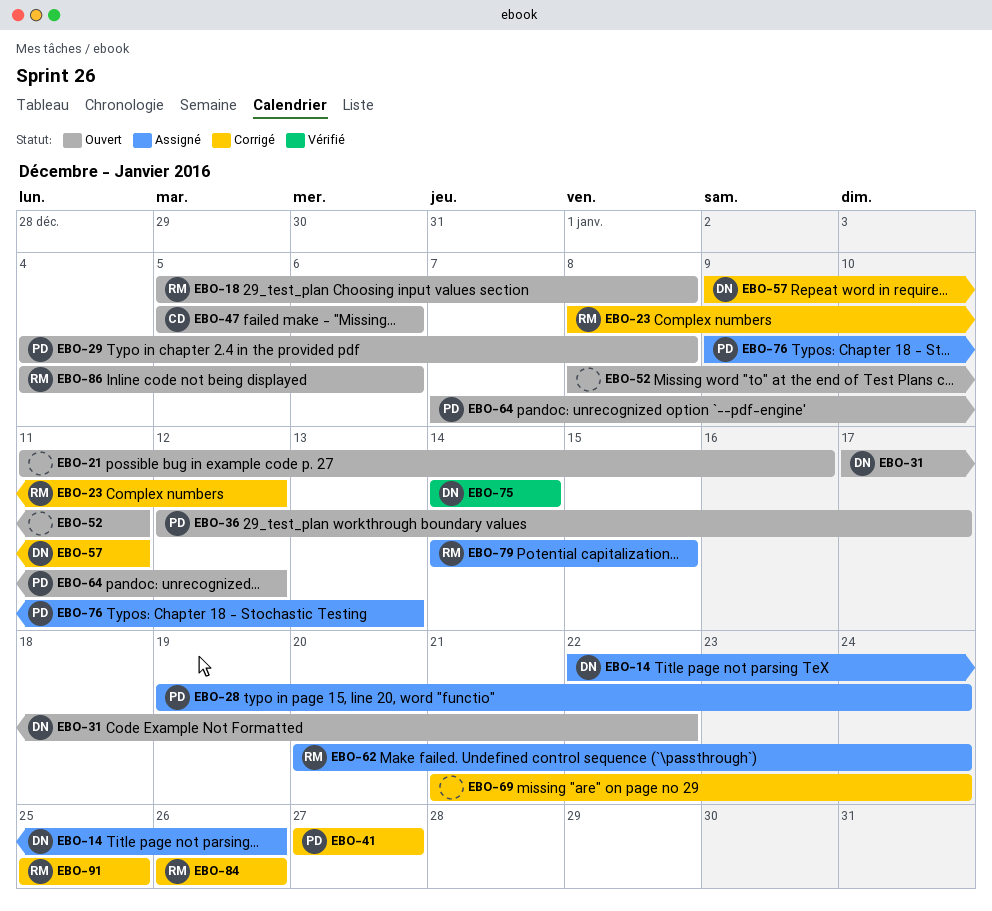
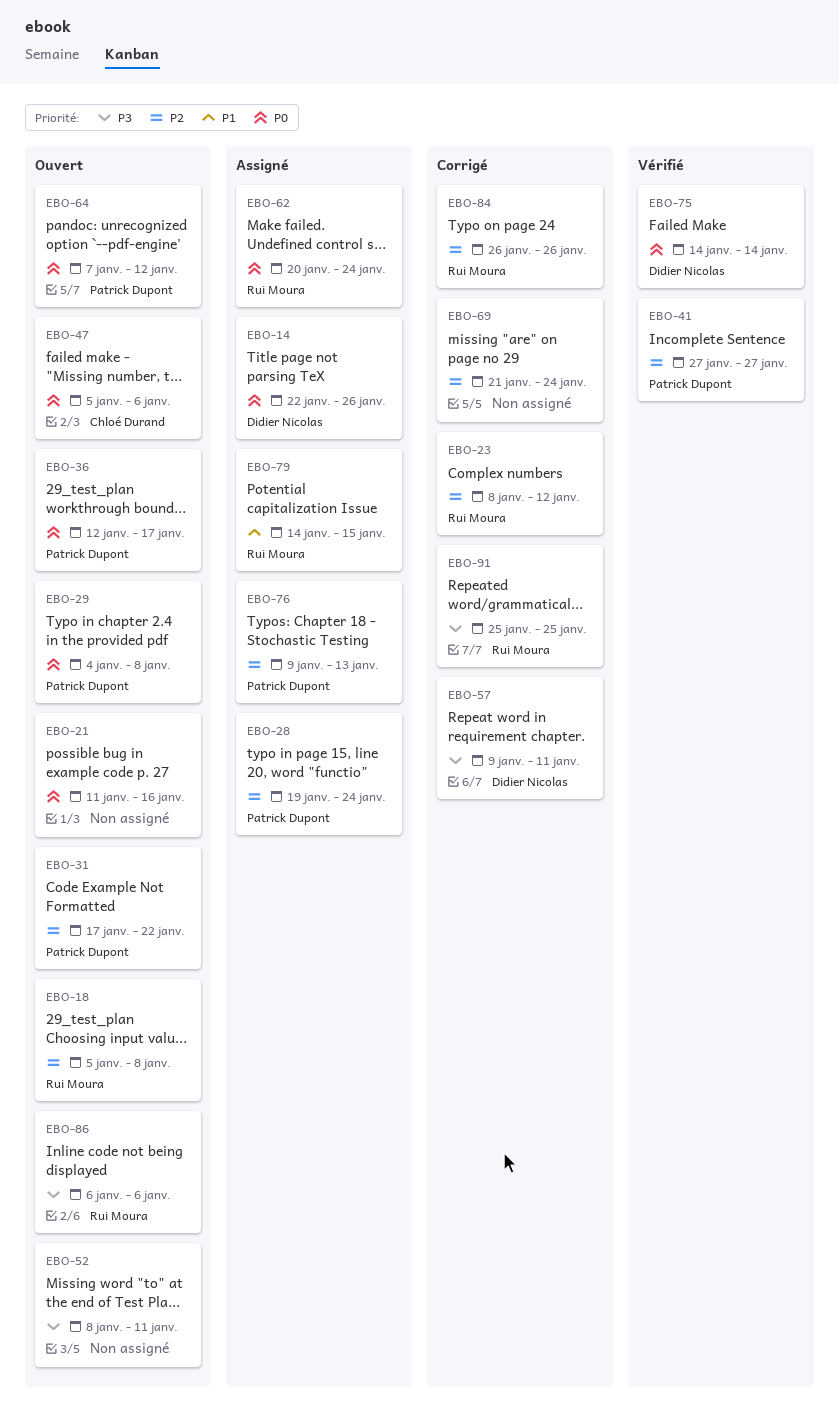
EBO-31, owner: Didier Nicolas -> Patrick Dupont
EBO-41, status: Corrigé -> Vérifié
EBO-86, start: Jan 4 -> Jan 6

